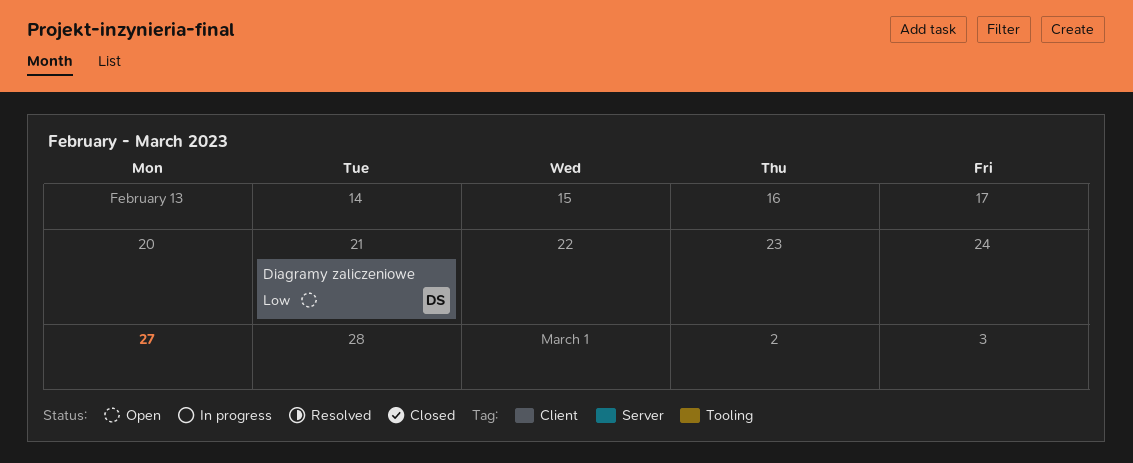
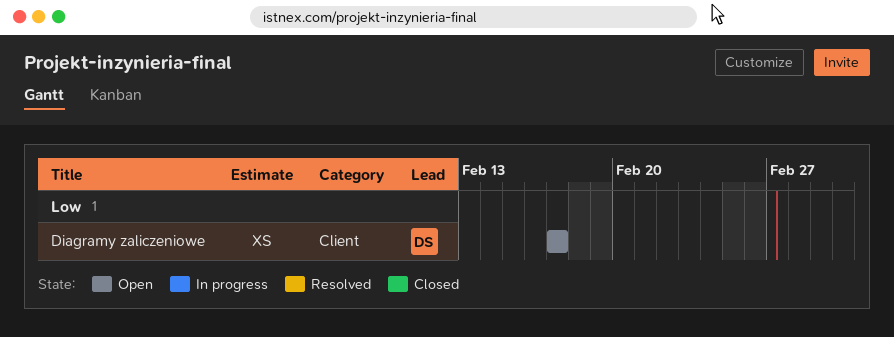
Diagramy zaliczeniowe, due: Feb 21 -> Feb 17

